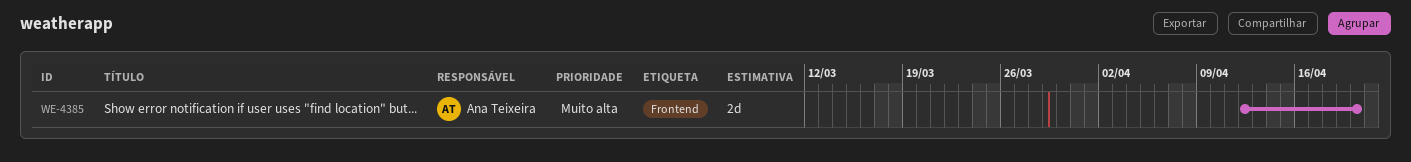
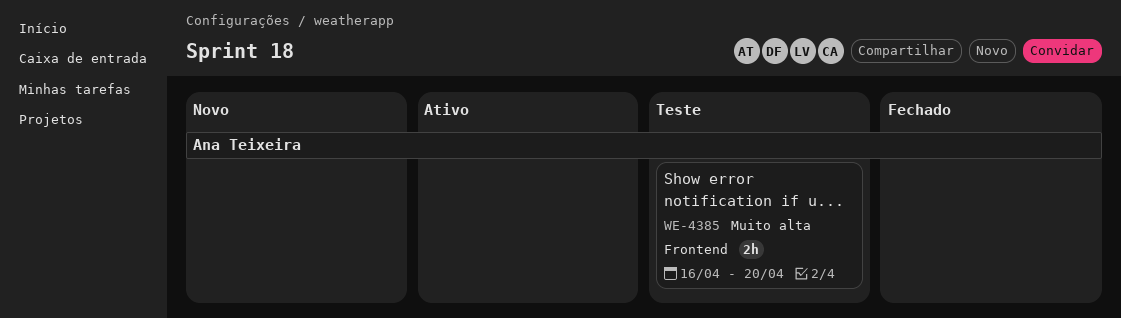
WE-4385, estimate: 2d -> 2h
WE-4385, start: Apr 12 -> Apr 16

